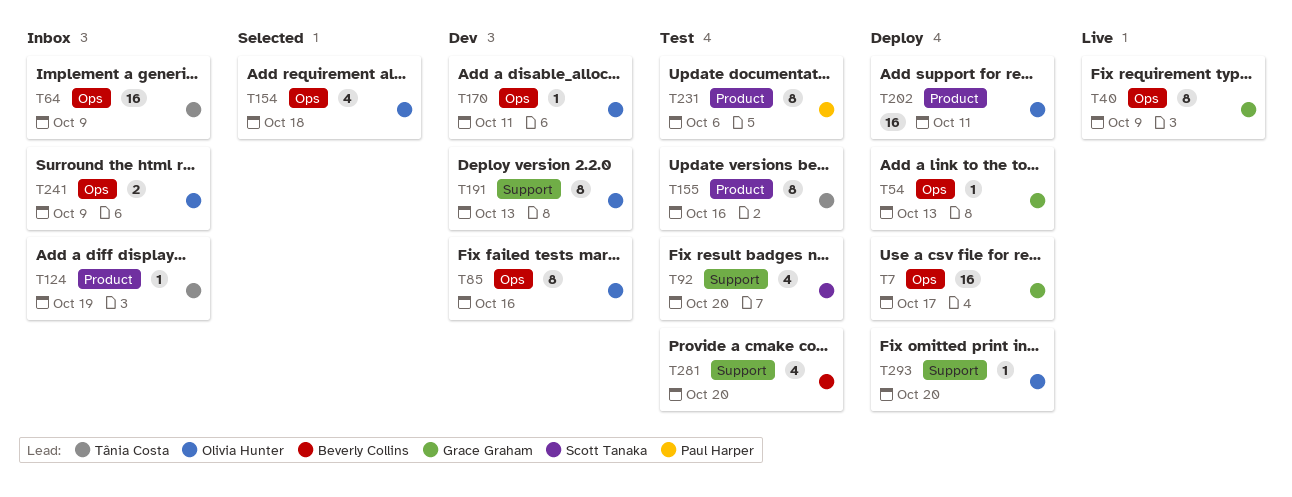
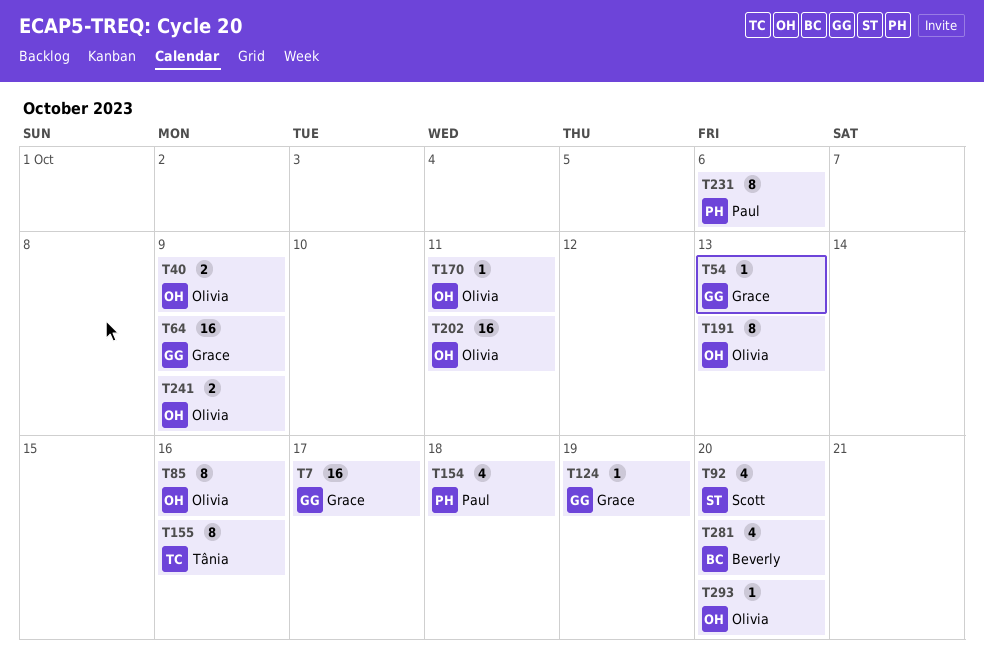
T40, owner: Grace Graham -> Olivia Hunter
T40, estimate: 8 -> 2
T64, owner: Tânia Costa -> Grace Graham
T124, owner: Tânia Costa -> Grace Graham
T154, owner: Olivia Hunter -> Paul Harper

